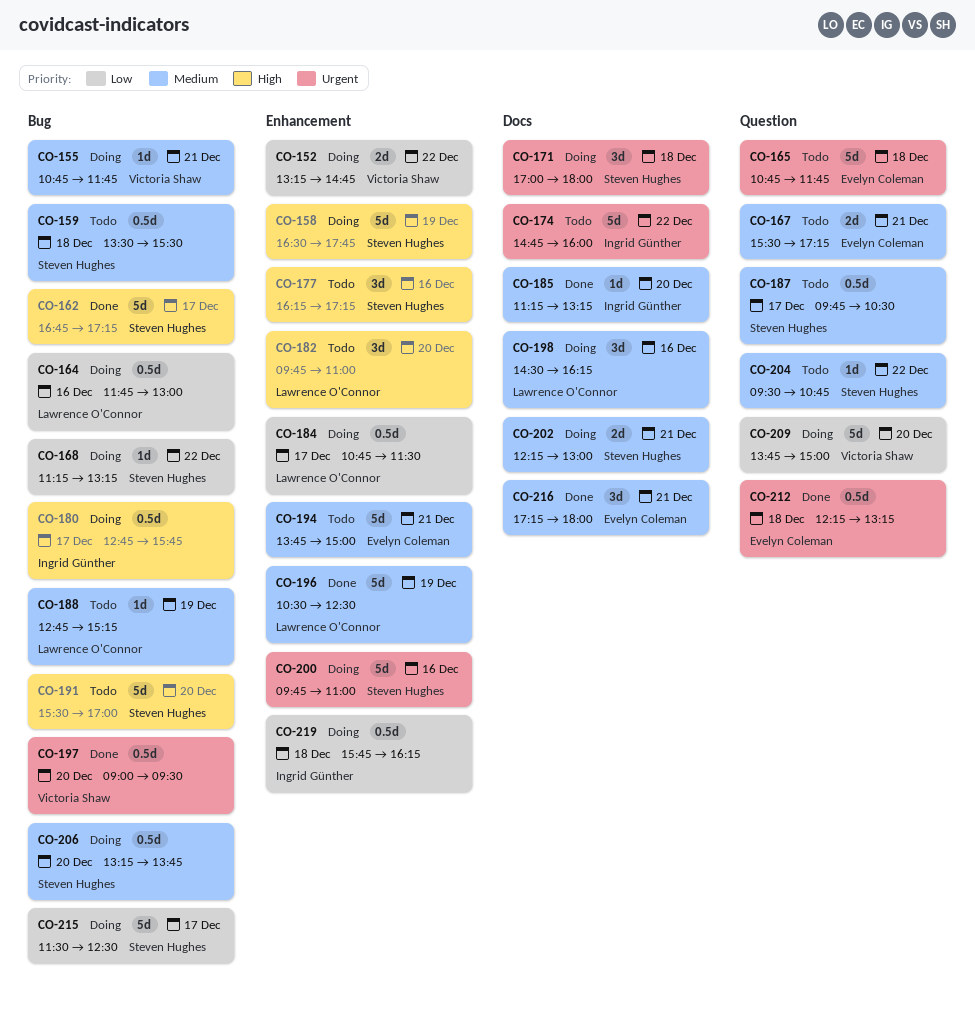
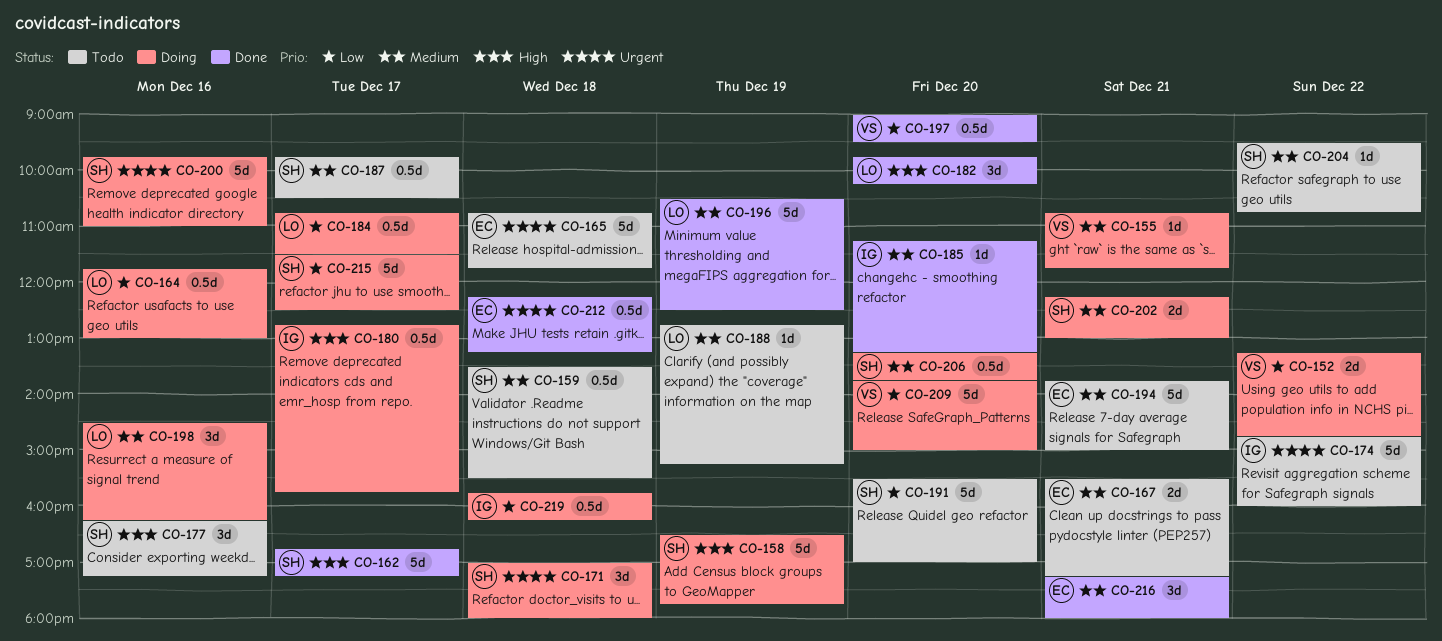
CO-168: present -> none
CO-182, status: Todo -> Done
CO-182, ends: 11:00 -> 10:15
CO-191, priority: High -> Low
CO-197, priority: Urgent -> Low

